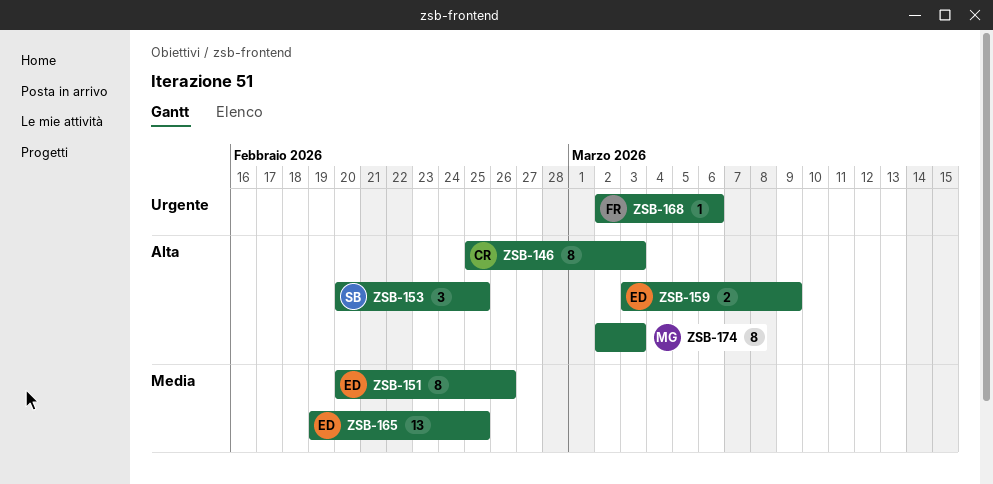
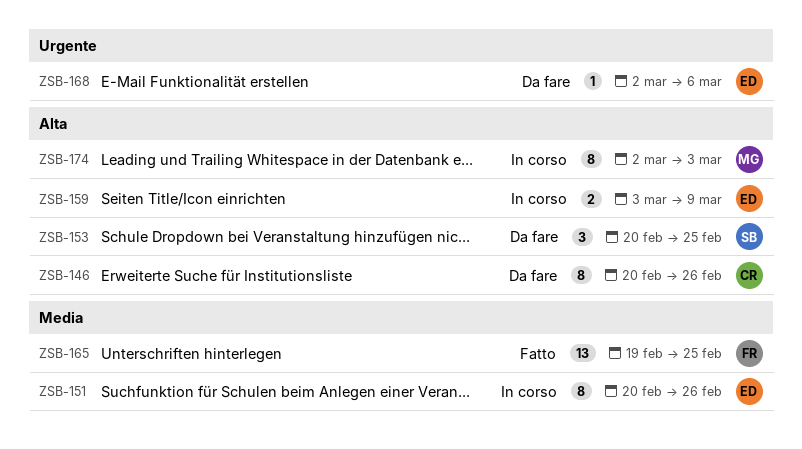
ZSB-146, start: Feb 25 -> Feb 20
ZSB-146, due: Mar 3 -> Feb 26
ZSB-165, owner: ED -> FR
ZSB-168, owner: FR -> ED

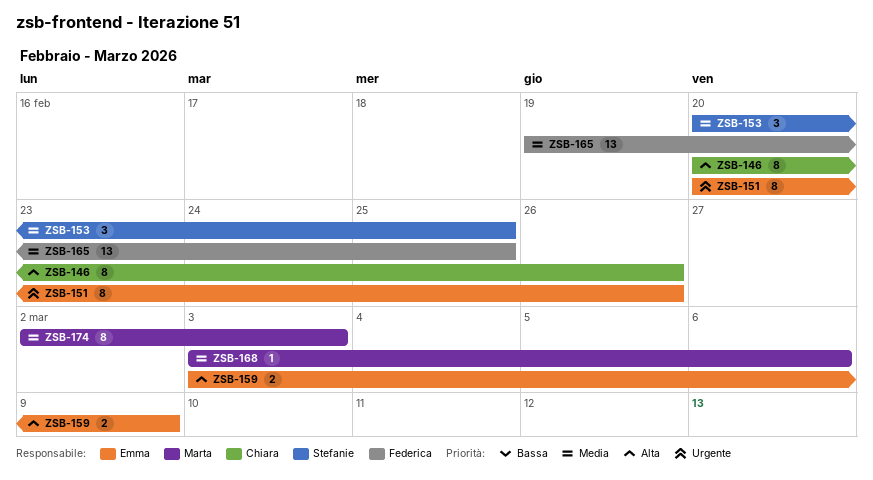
ZSB-151, priority: Media -> Urgente
ZSB-153, priority: Alta -> Media
ZSB-168, owner: Emma -> Marta
ZSB-168, priority: Urgente -> Media
ZSB-168, start: Mar 2 -> Mar 3
ZSB-174, priority: Alta -> Media

